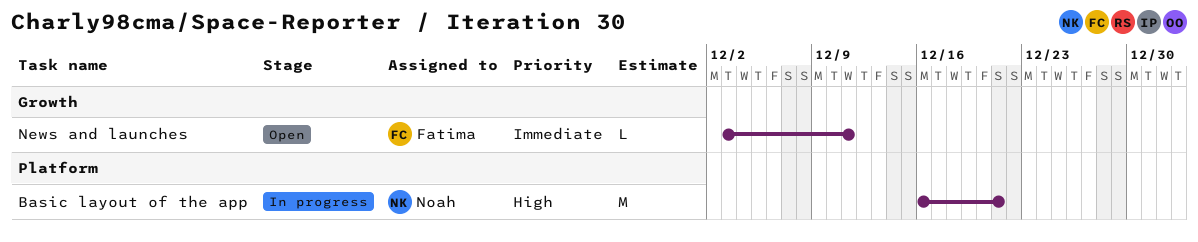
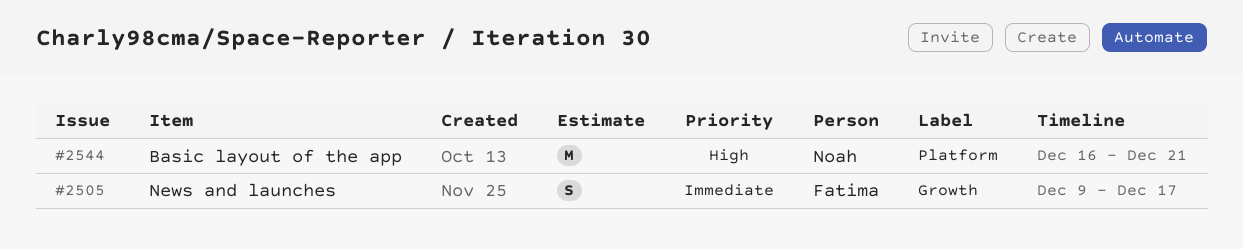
News and launches, estimate: L -> S
News and launches, start: Dec 3 -> Dec 9
News and launches, due: Dec 11 -> Dec 17

